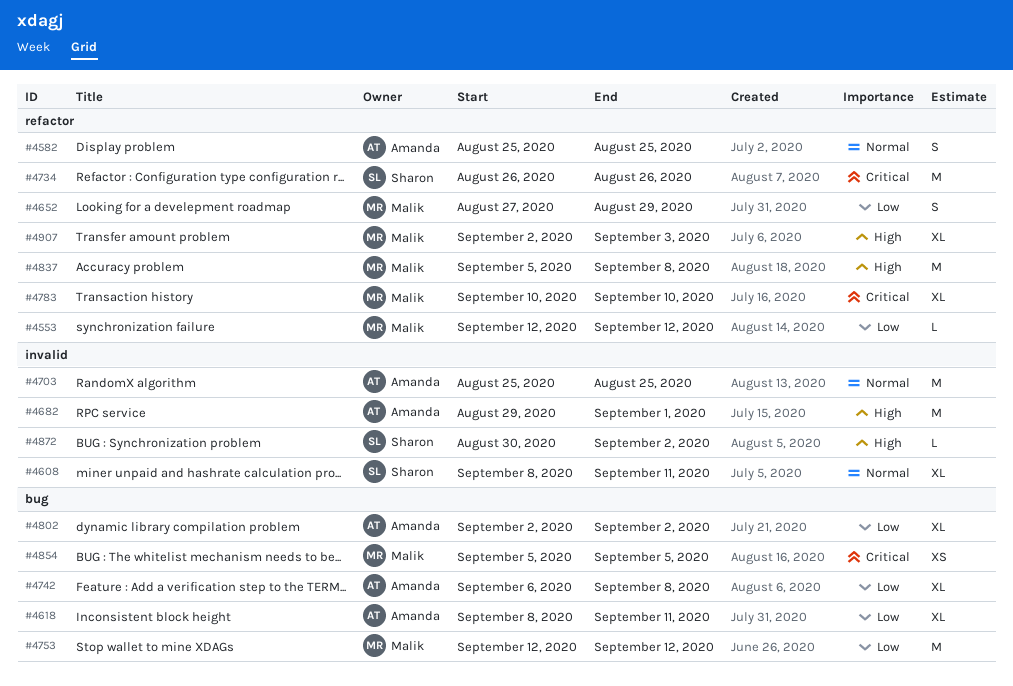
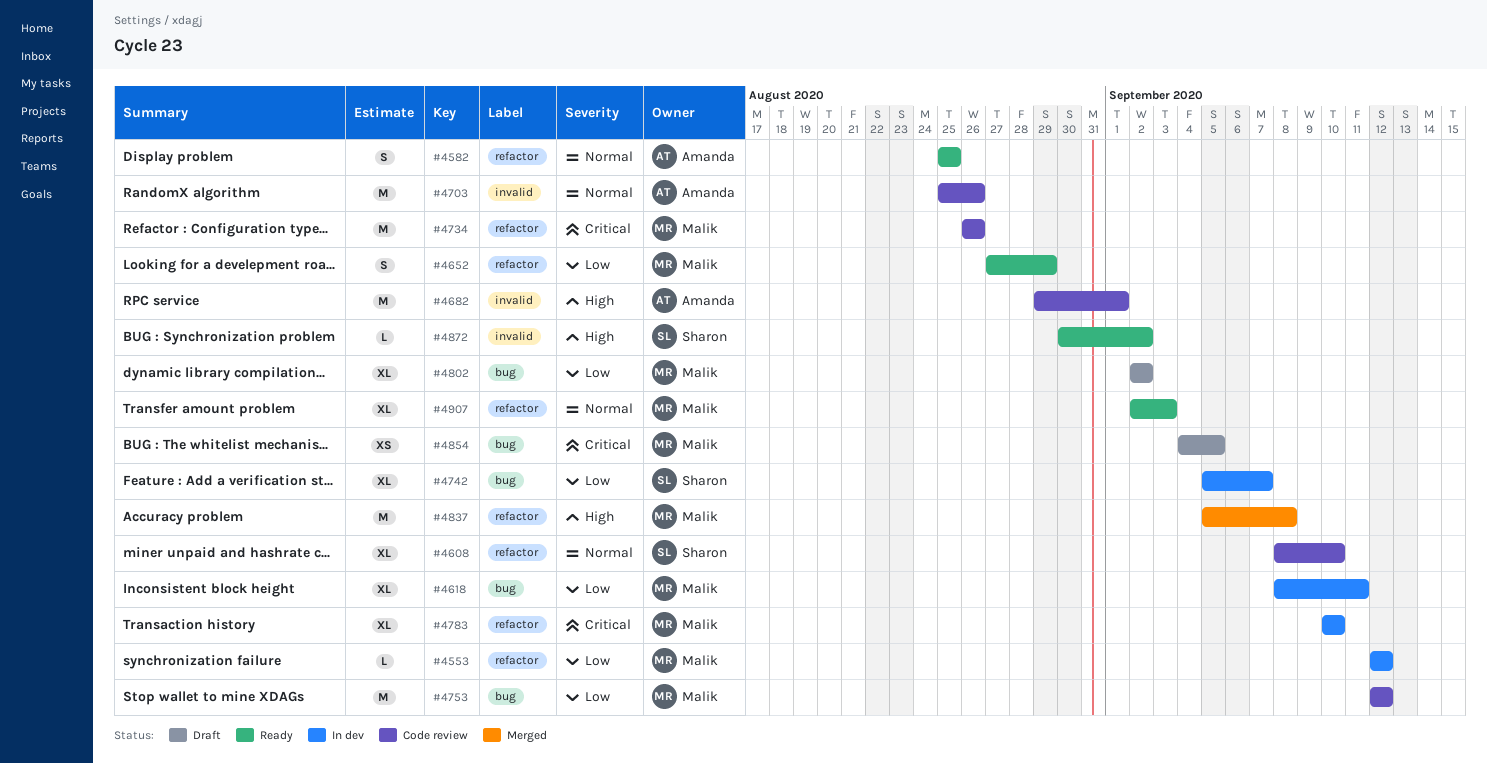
#4608, label: invalid -> refactor
#4608, due: Sep 11 -> Sep 10
#4618, owner: Amanda -> Malik
#4703, due: Aug 25 -> Aug 26
#4734, owner: Sharon -> Malik
#4742, owner: Amanda -> Sharon
#4742, start: Sep 6 -> Sep 5
#4742, due: Sep 8 -> Sep 7
#4802, owner: Amanda -> Malik
#4854, start: Sep 5 -> Sep 4
#4907, priority: High -> Normal

